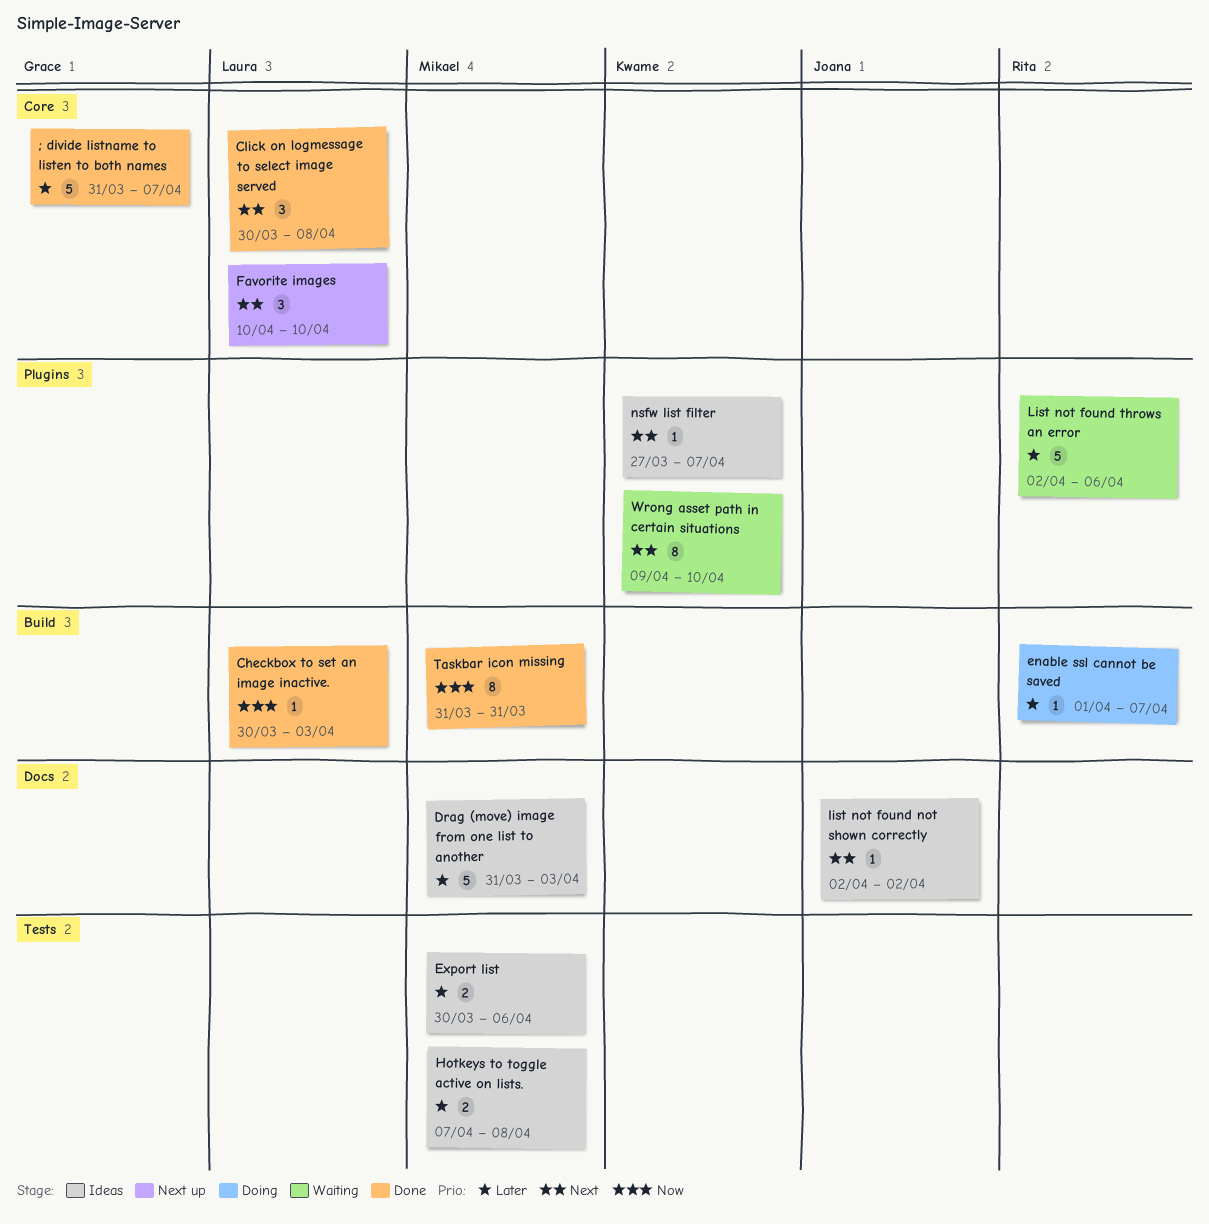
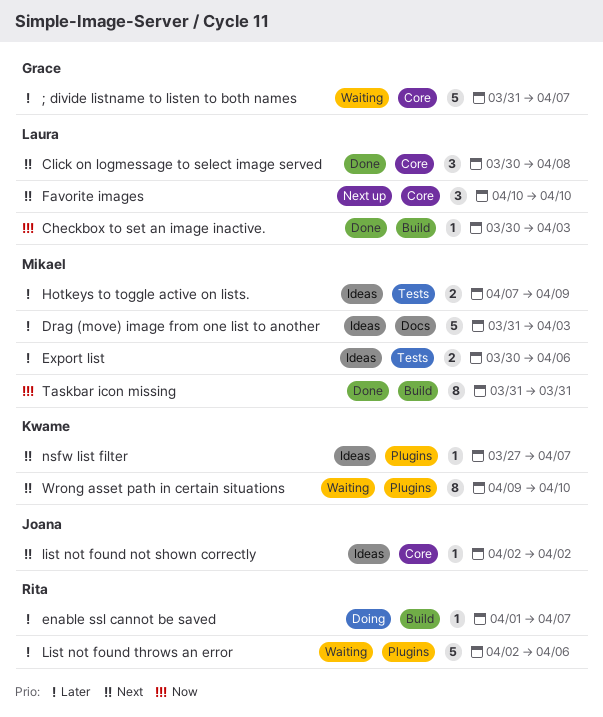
; divide listname to listen to both names, status: Done -> Waiting
Hotkeys to toggle active on lists., due: Apr 8 -> Apr 9
list not found not shown correctly, label: Docs -> Core

